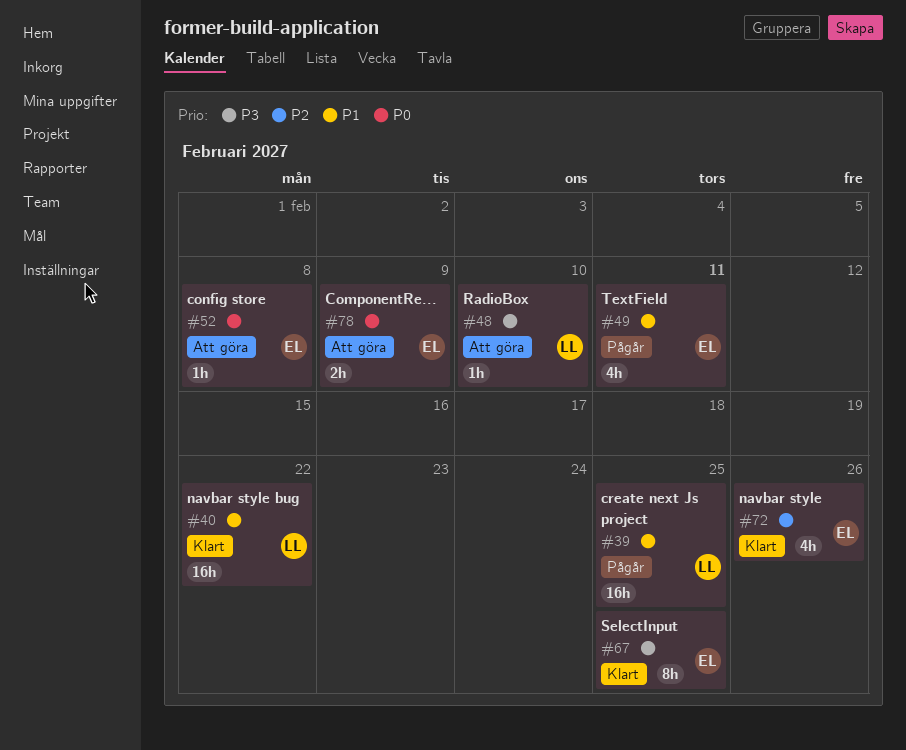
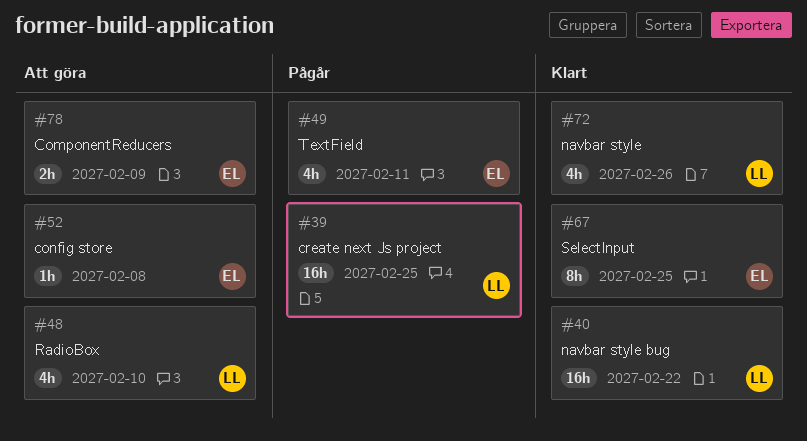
#48, estimate: 1h -> 4h
#72, owner: EL -> LL

